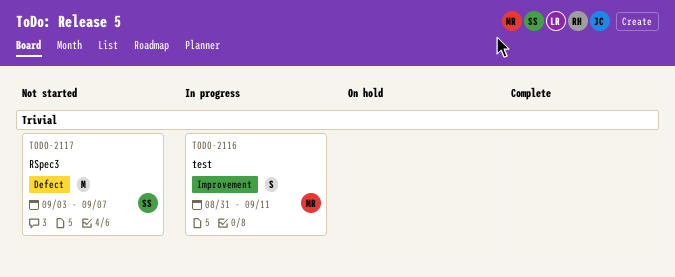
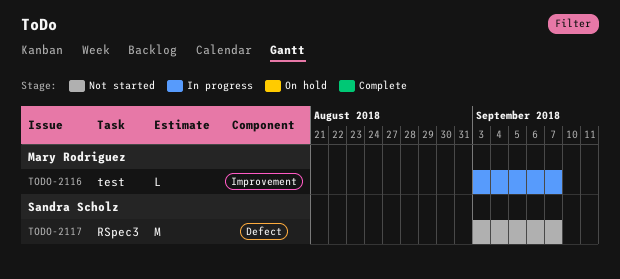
TODO-2116, estimate: S -> L
TODO-2116, start: Aug 31 -> Sep 3
TODO-2116, due: Sep 11 -> Sep 7

